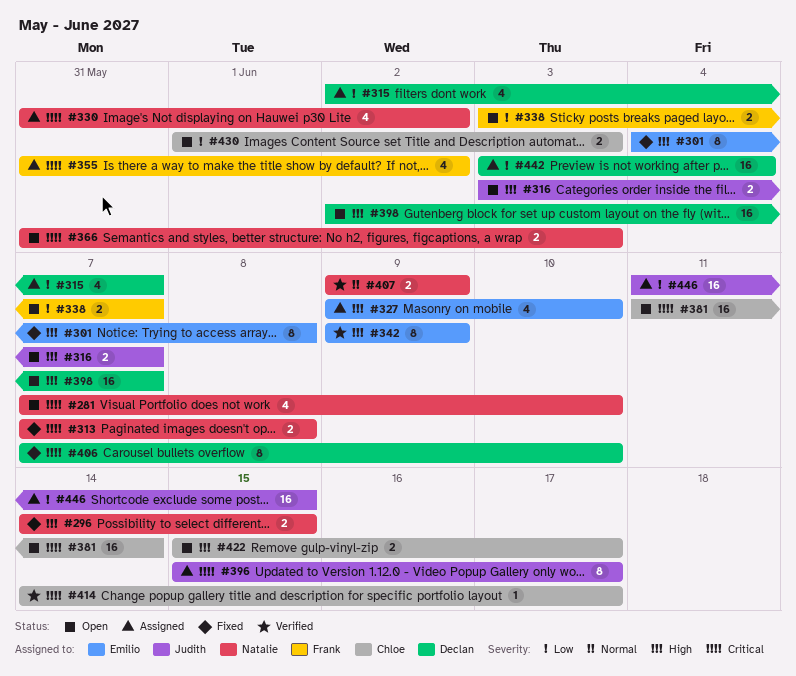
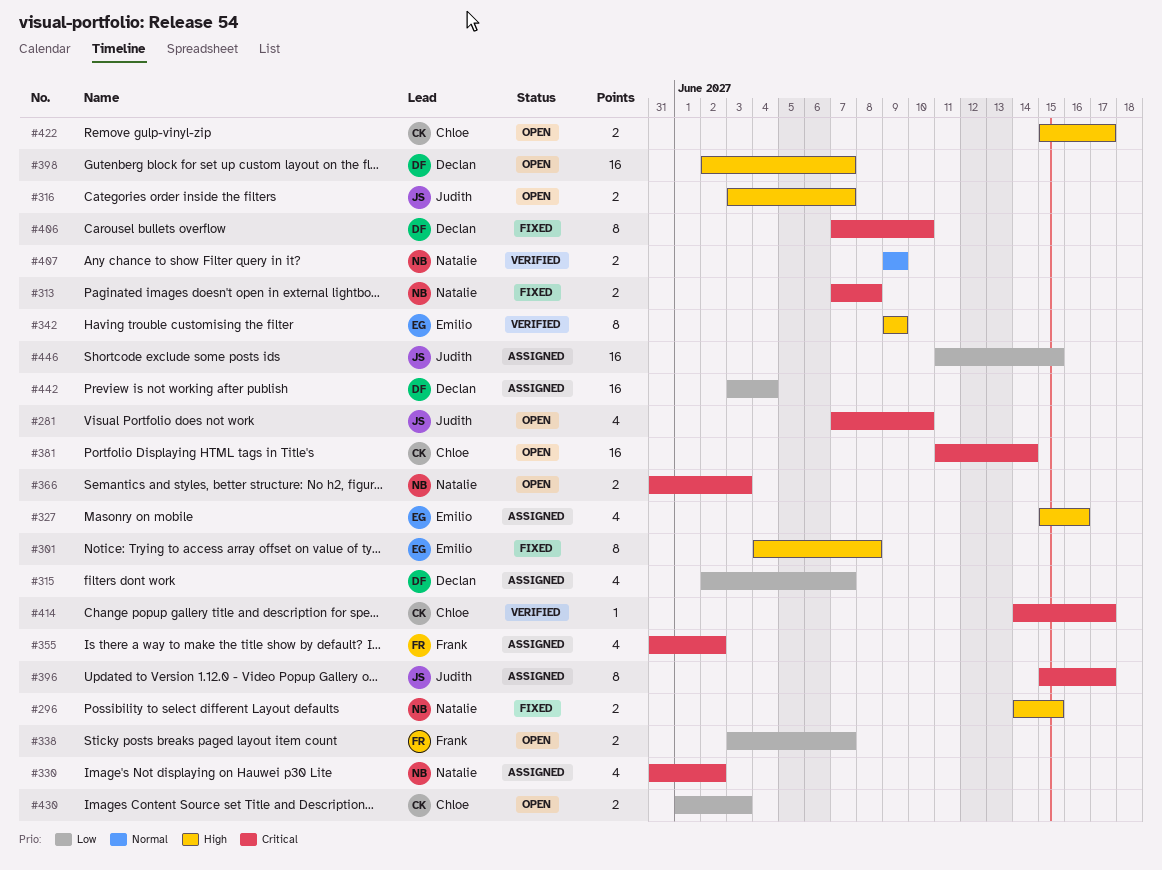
#281, owner: Natalie -> Judith
#327, start: Jun 9 -> Jun 15
#327, due: Jun 10 -> Jun 16

